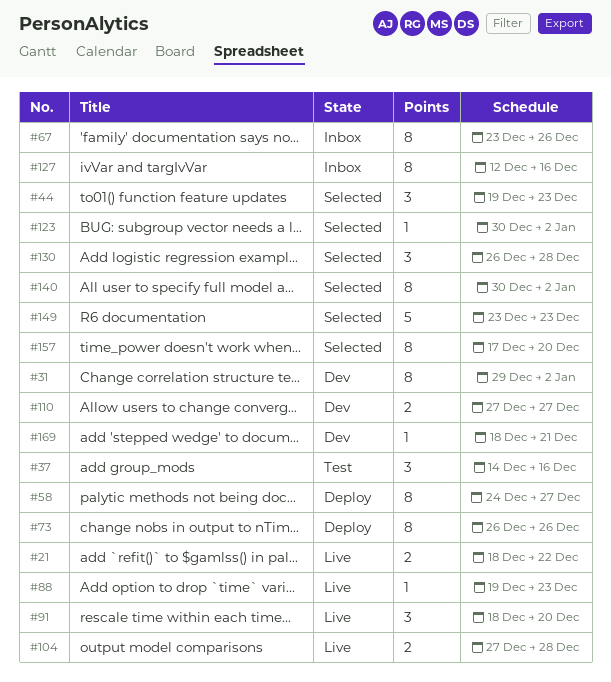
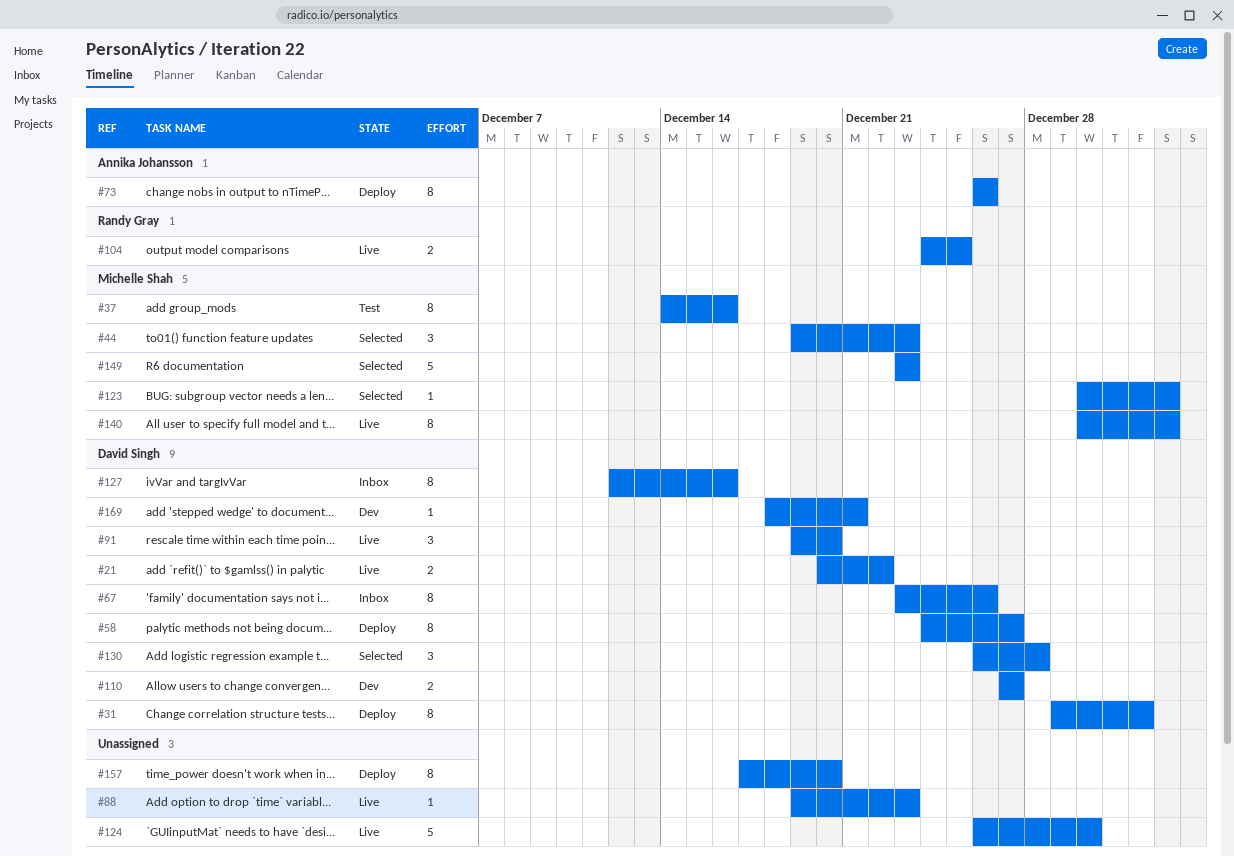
#21, start: Dec 18 -> Dec 20
#31, status: Dev -> Deploy
#31, due: Jan 2 -> Jan 1
#37, estimate: 3 -> 8
#91, start: Dec 18 -> Dec 19
#104, start: Dec 27 -> Dec 24
#104, due: Dec 28 -> Dec 25
#124: none -> present
#140, status: Selected -> Live
#157, status: Selected -> Deploy

